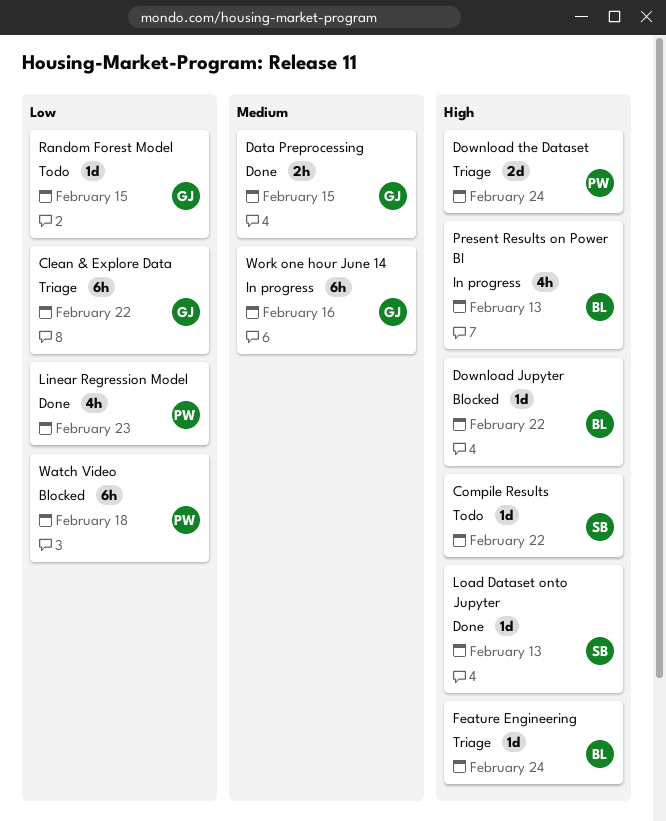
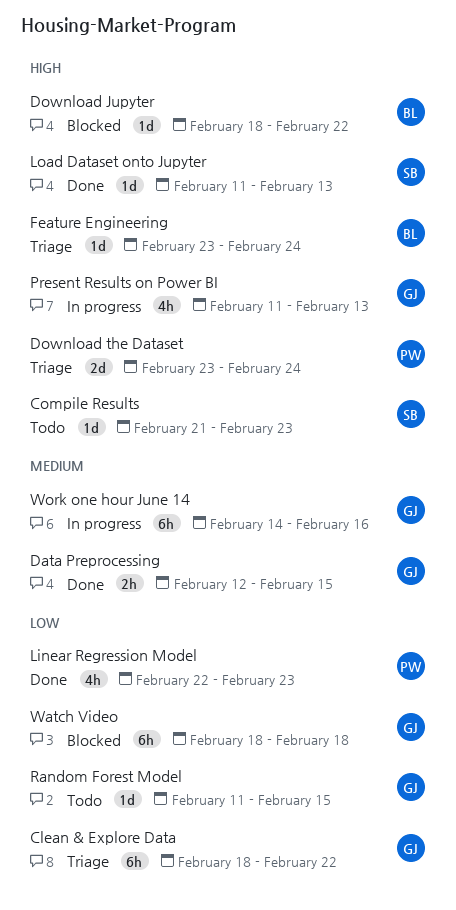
Compile Results, due: Feb 22 -> Feb 23
Present Results on Power BI, owner: BL -> GJ
Watch Video, owner: PW -> GJ

